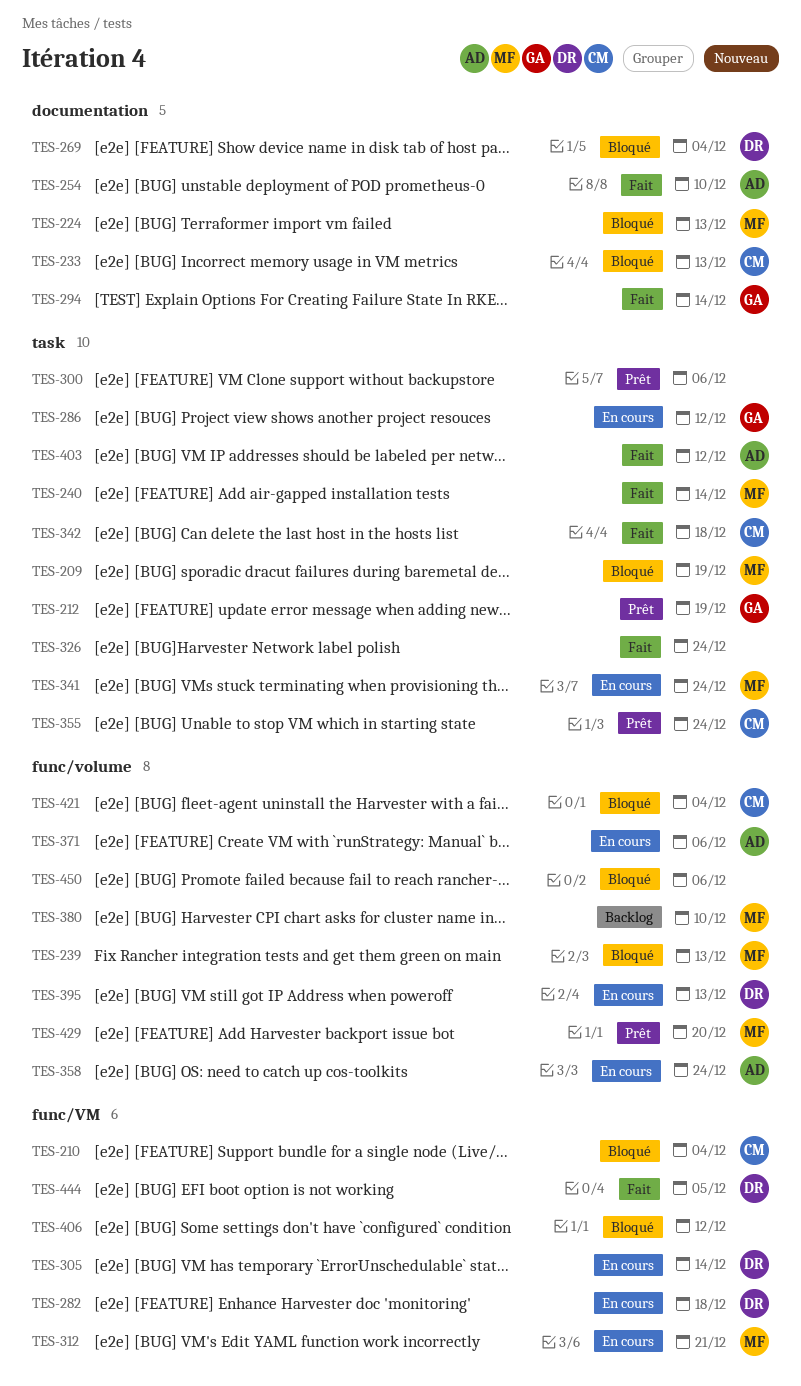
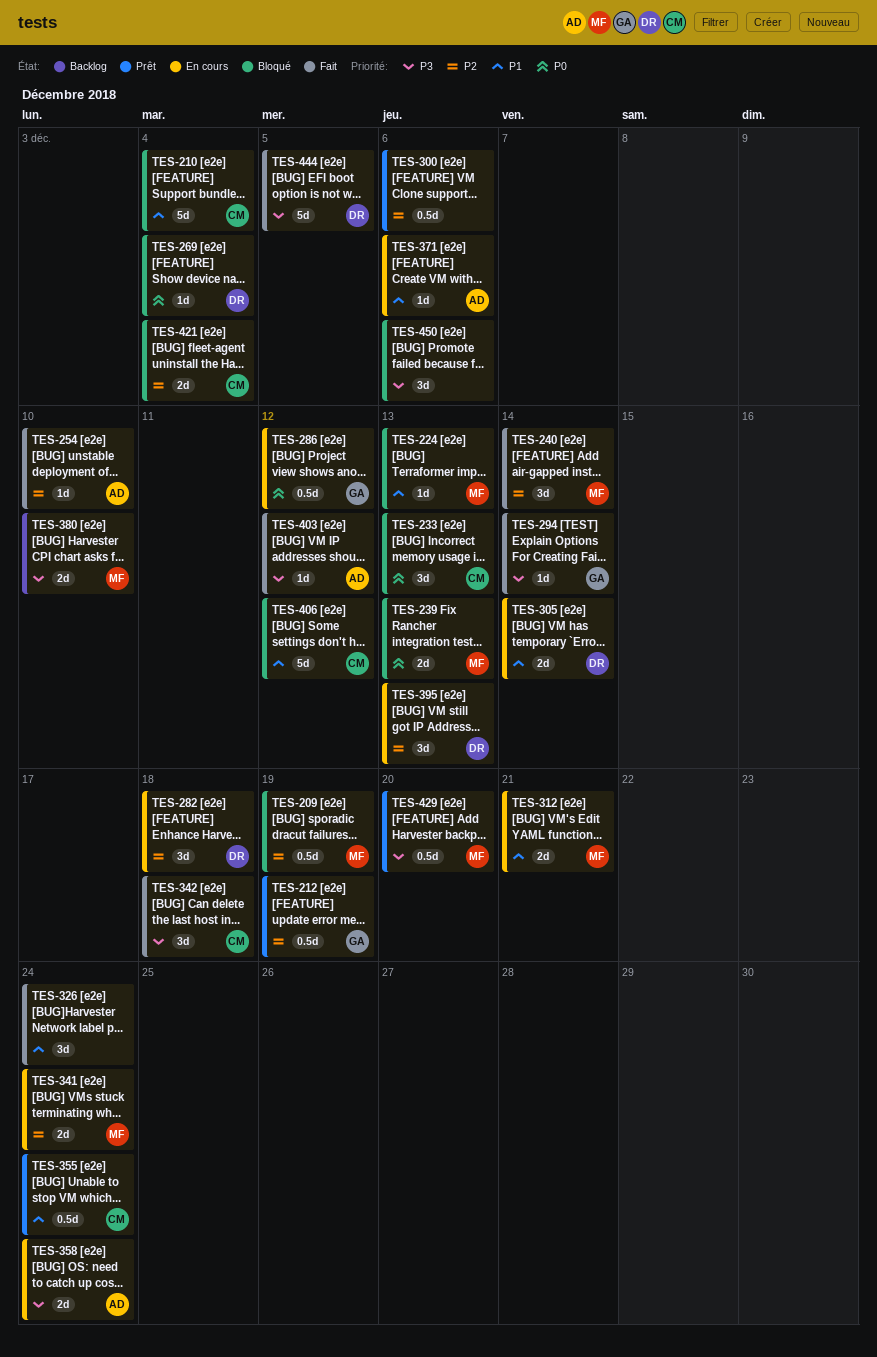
TES-406, owner: none -> CM

